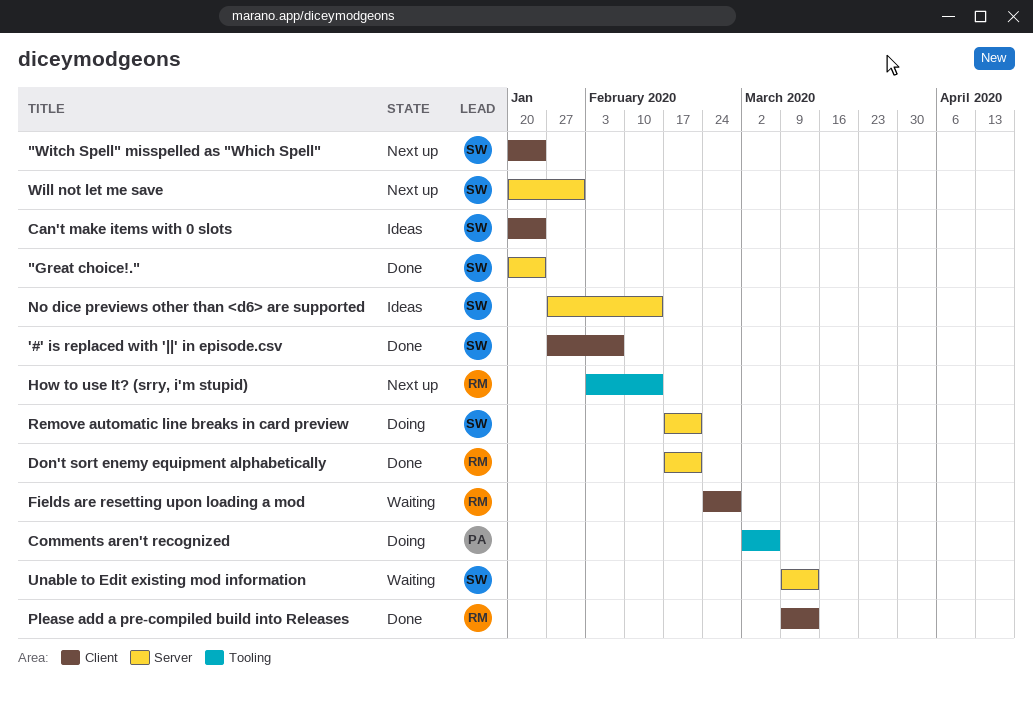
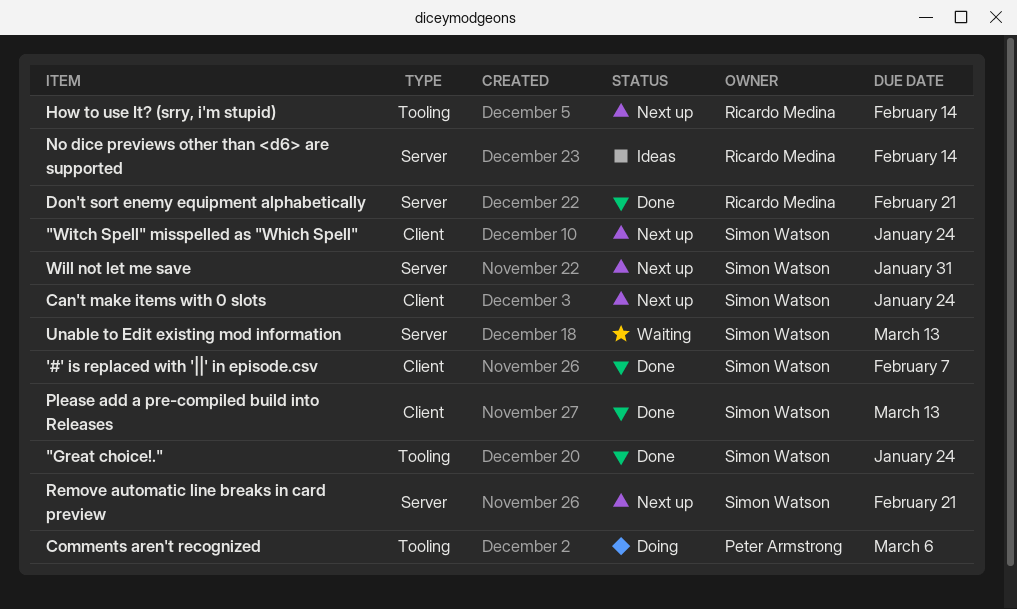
"Great choice!.", label: Server -> Tooling
Can't make items with 0 slots, status: Ideas -> Next up
Fields are resetting upon loading a mod: present -> none
No dice previews other than <d6> are supported, owner: Simon Watson -> Ricardo Medina
Please add a pre-compiled build into Releases, owner: Ricardo Medina -> Simon Watson
Remove automatic line breaks in card preview, status: Doing -> Next up

